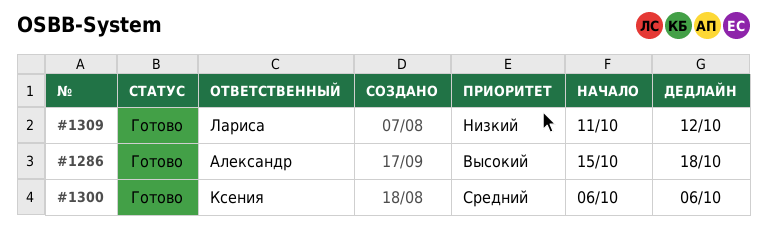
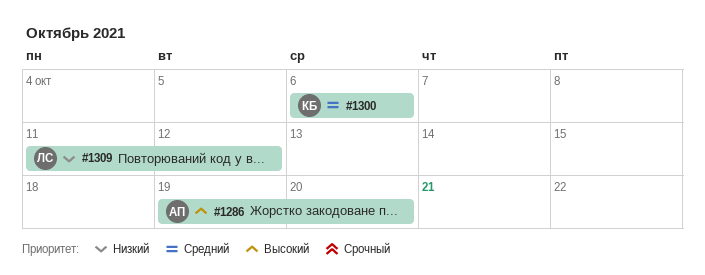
#1286, start: Oct 15 -> Oct 19
#1286, due: Oct 18 -> Oct 20

